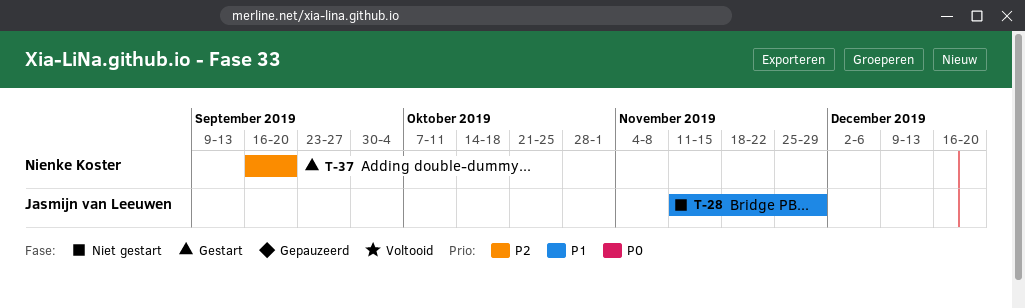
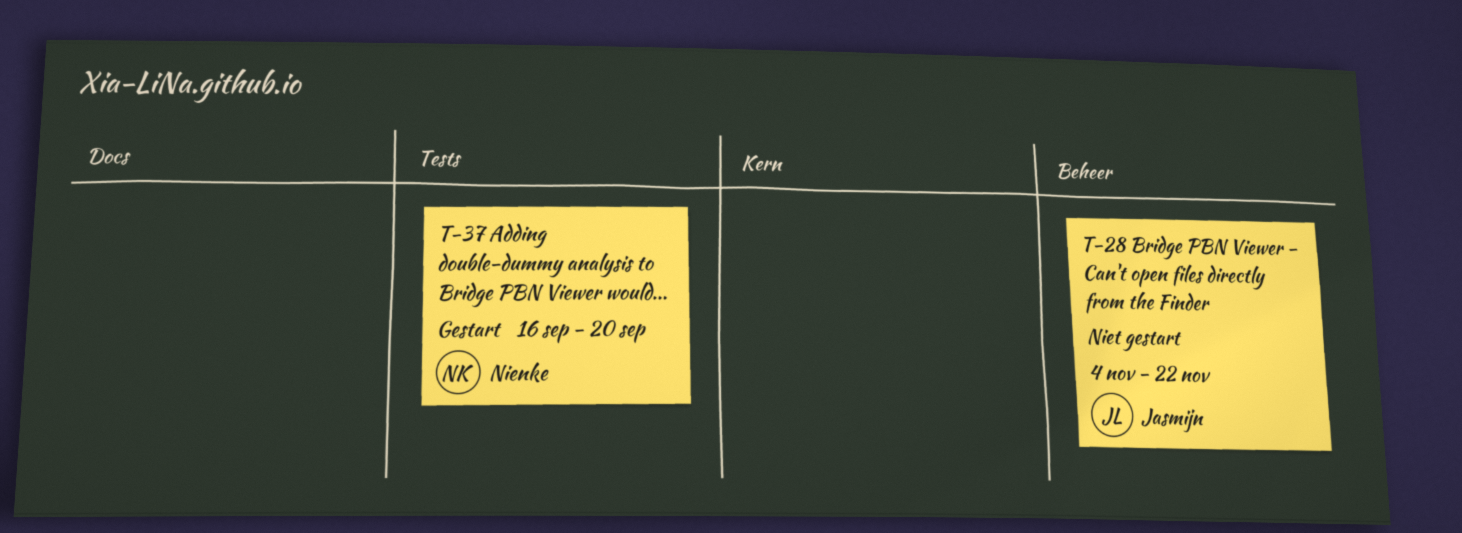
T-28, start: Nov 11 -> Nov 4
T-28, due: Nov 29 -> Nov 22

